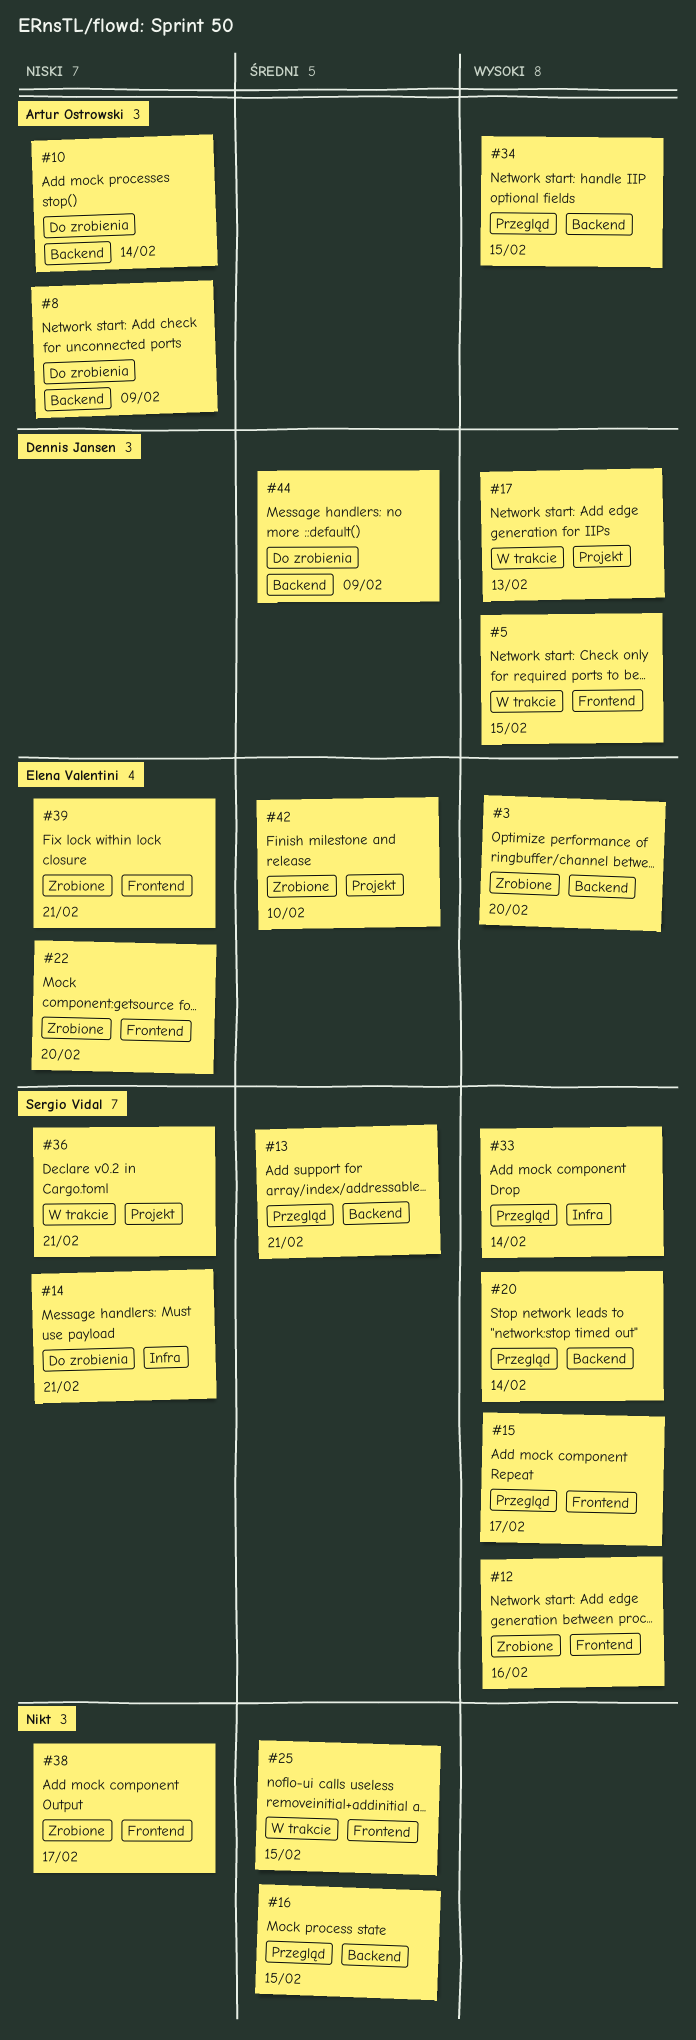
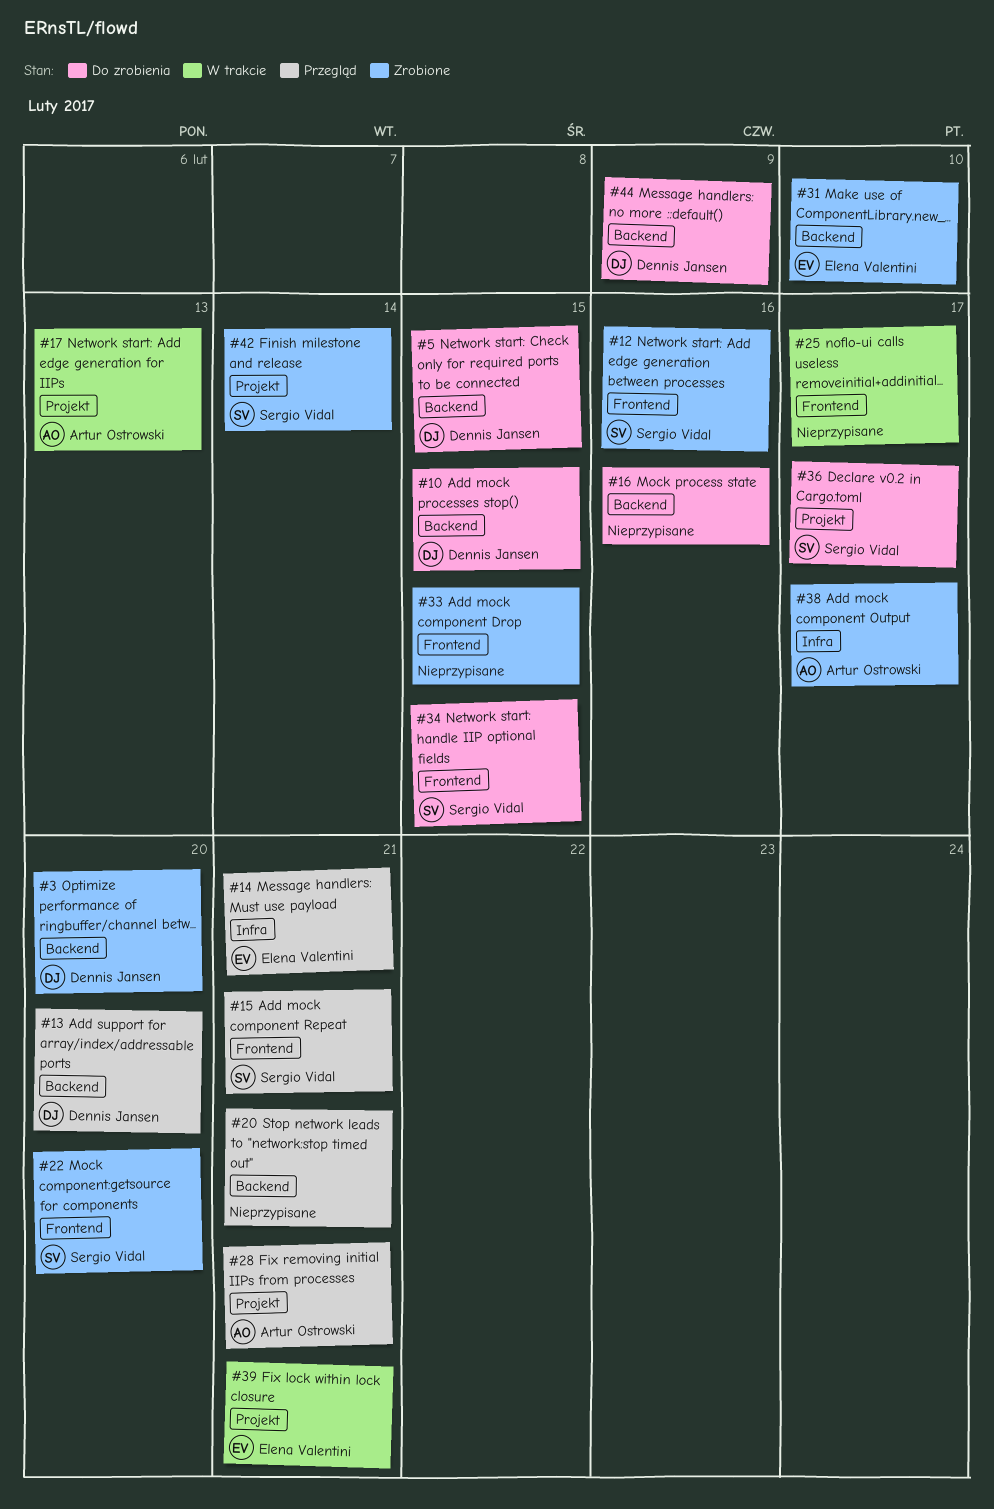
#3, owner: Elena Valentini -> Dennis Jansen
#5, status: W trakcie -> Do zrobienia
#5, label: Frontend -> Backend
#8: present -> none
#10, owner: Artur Ostrowski -> Dennis Jansen
#10, due: Feb 14 -> Feb 15
#13, owner: Sergio Vidal -> Dennis Jansen
#13, due: Feb 21 -> Feb 20
#14, status: Do zrobienia -> Przegląd
#14, owner: Sergio Vidal -> Elena Valentini
#15, due: Feb 17 -> Feb 21
#16, status: Przegląd -> Do zrobienia
#16, due: Feb 15 -> Feb 16
#17, owner: Dennis Jansen -> Artur Ostrowski
#20, owner: Sergio Vidal -> none
#20, due: Feb 14 -> Feb 21
#22, owner: Elena Valentini -> Sergio Vidal
#25, due: Feb 15 -> Feb 17
#28: none -> present
#31: none -> present
#33, status: Przegląd -> Zrobione
#33, owner: Sergio Vidal -> none
#33, label: Infra -> Frontend
#33, due: Feb 14 -> Feb 15
#34, status: Przegląd -> Do zrobienia
#34, owner: Artur Ostrowski -> Sergio Vidal
#34, label: Backend -> Frontend
#36, status: W trakcie -> Do zrobienia
#36, due: Feb 21 -> Feb 17
#38, owner: none -> Artur Ostrowski
#38, label: Frontend -> Infra
#39, status: Zrobione -> W trakcie
#39, label: Frontend -> Projekt
#42, owner: Elena Valentini -> Sergio Vidal
#42, due: Feb 10 -> Feb 14

